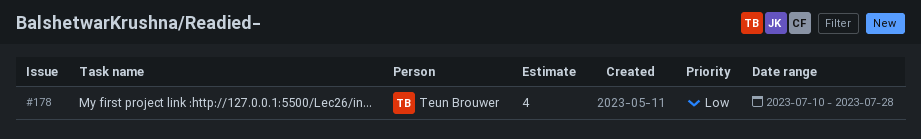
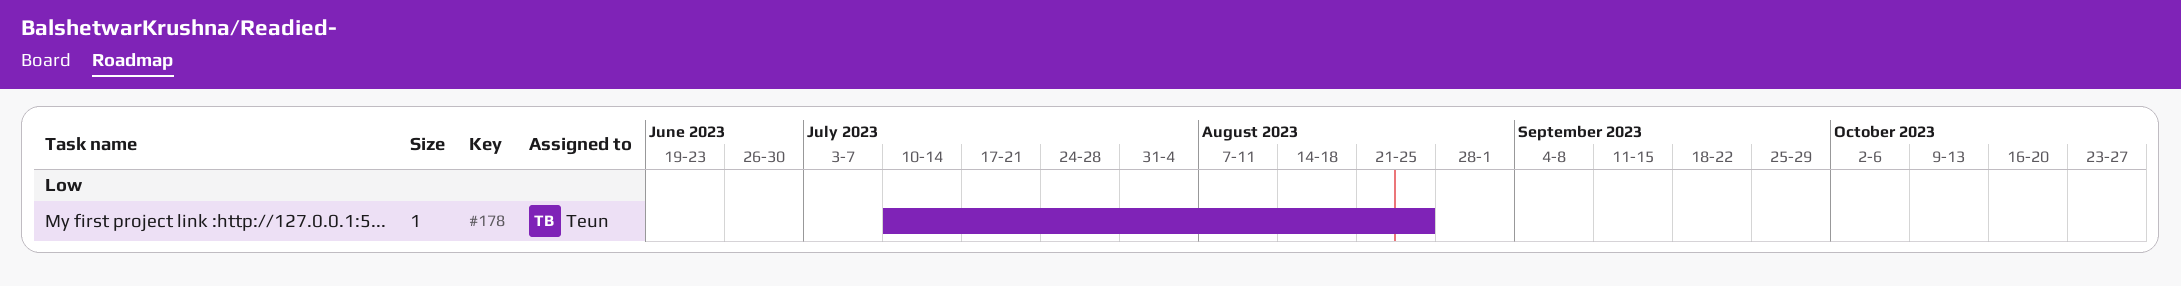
#178, estimate: 4 -> 1
#178, due: Jul 28 -> Aug 25

